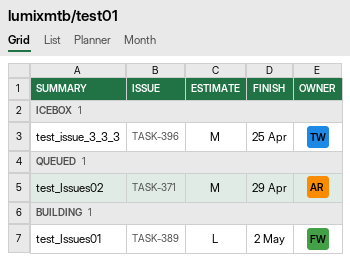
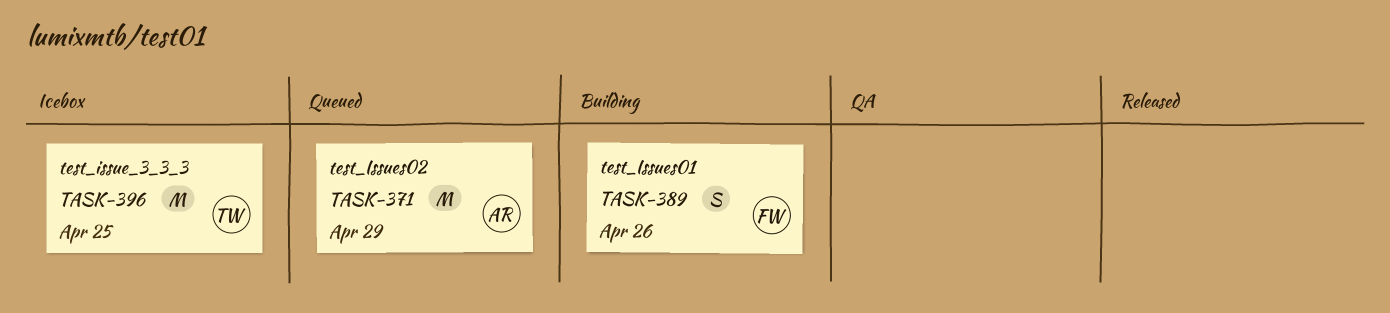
TASK-389, estimate: L -> S
TASK-389, due: May 2 -> Apr 26

